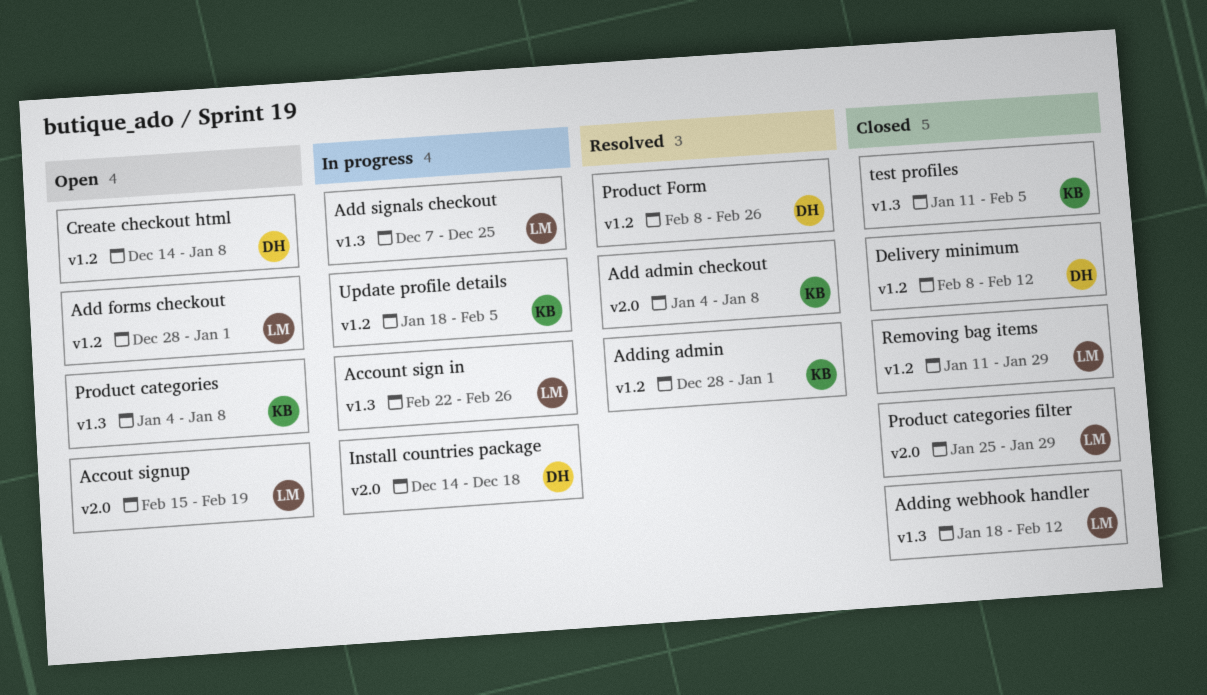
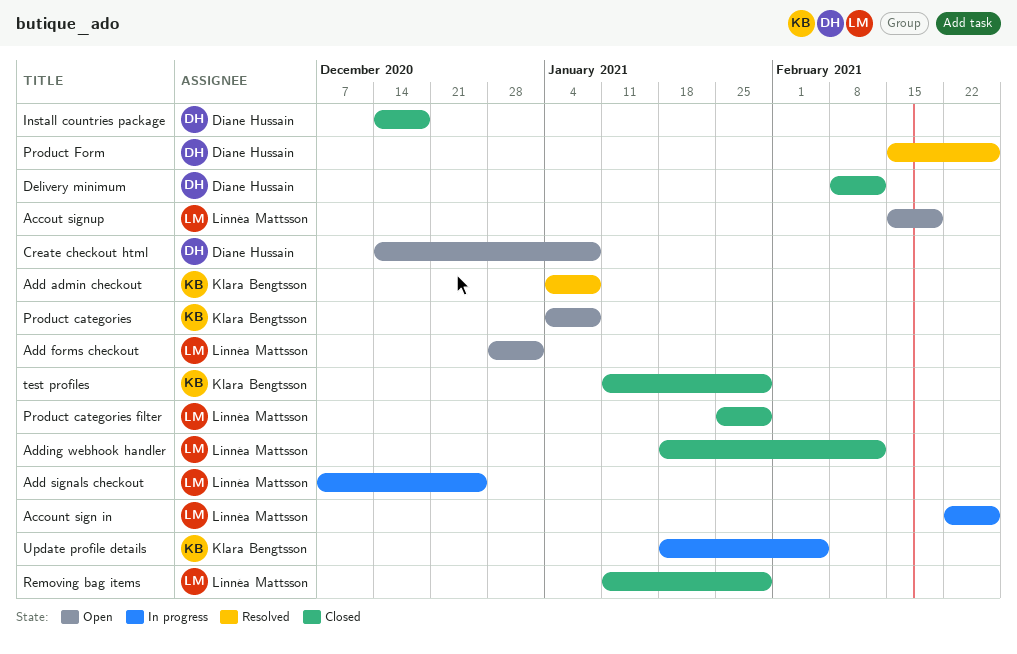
Adding admin: present -> none
Install countries package, status: In progress -> Closed
Product Form, start: Feb 8 -> Feb 15
test profiles, due: Feb 5 -> Jan 29

